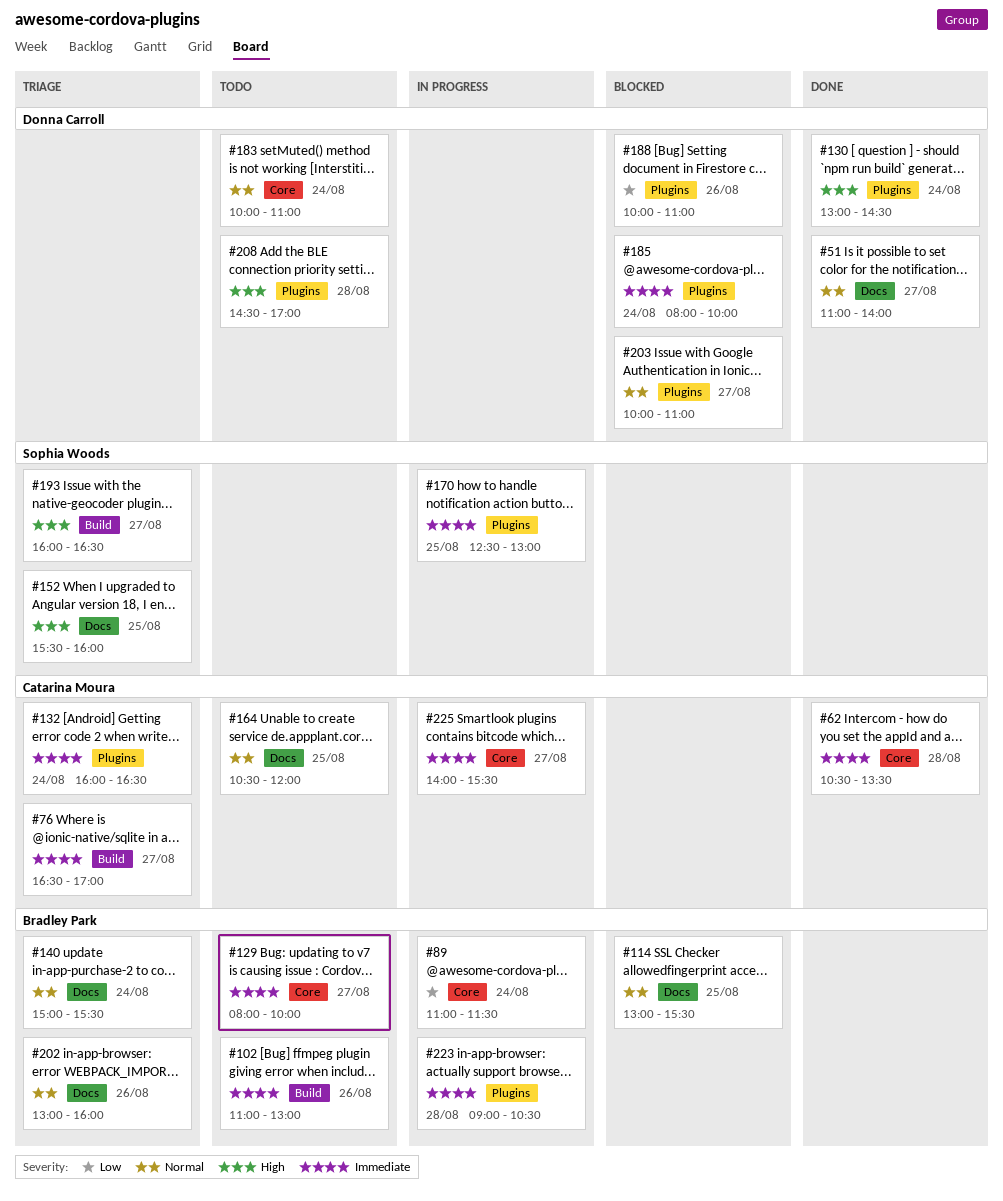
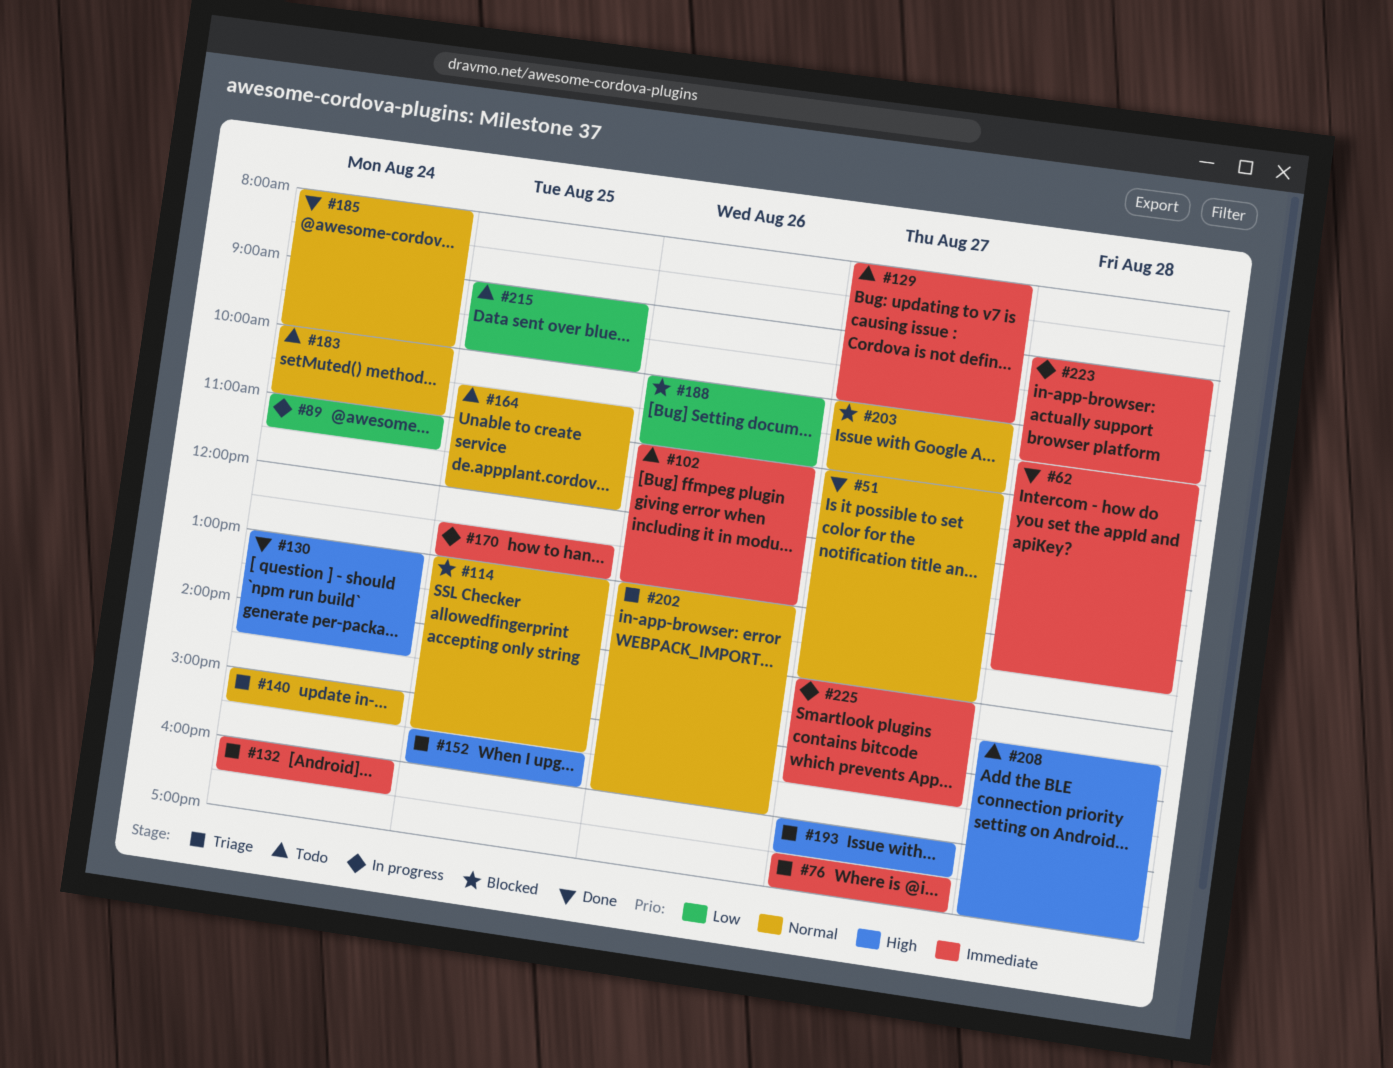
#185, status: Blocked -> Done
#185, priority: Immediate -> Normal
#215: none -> present

